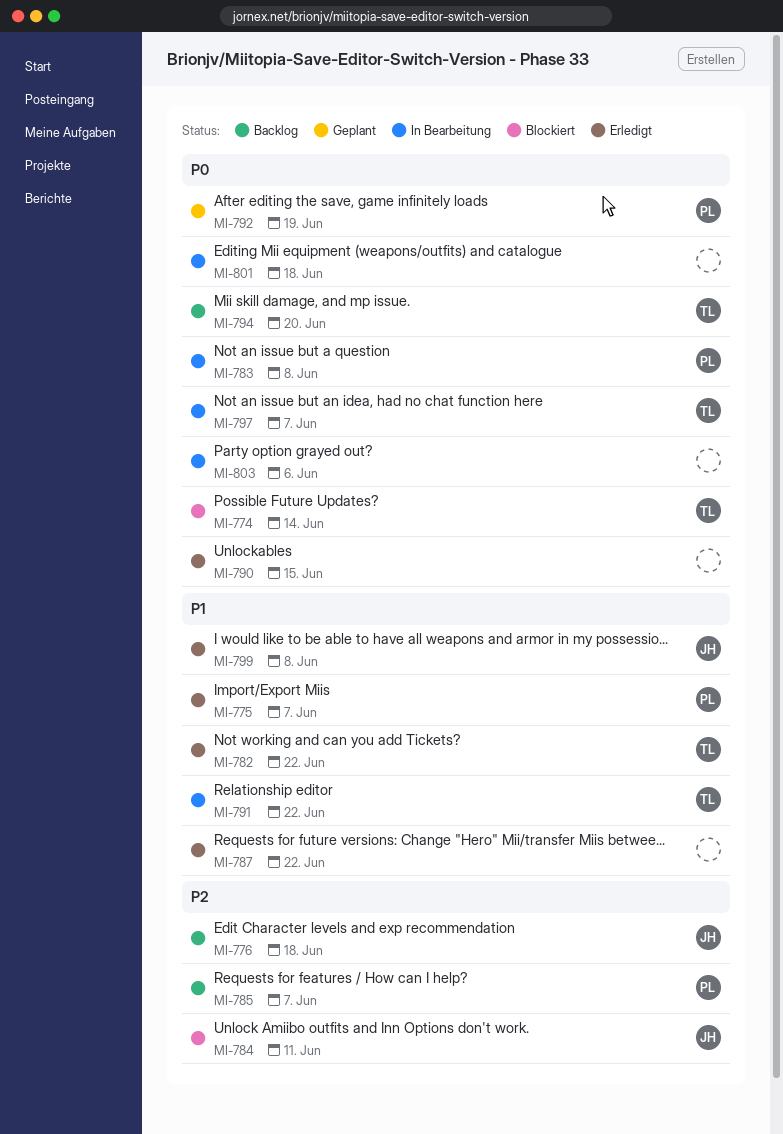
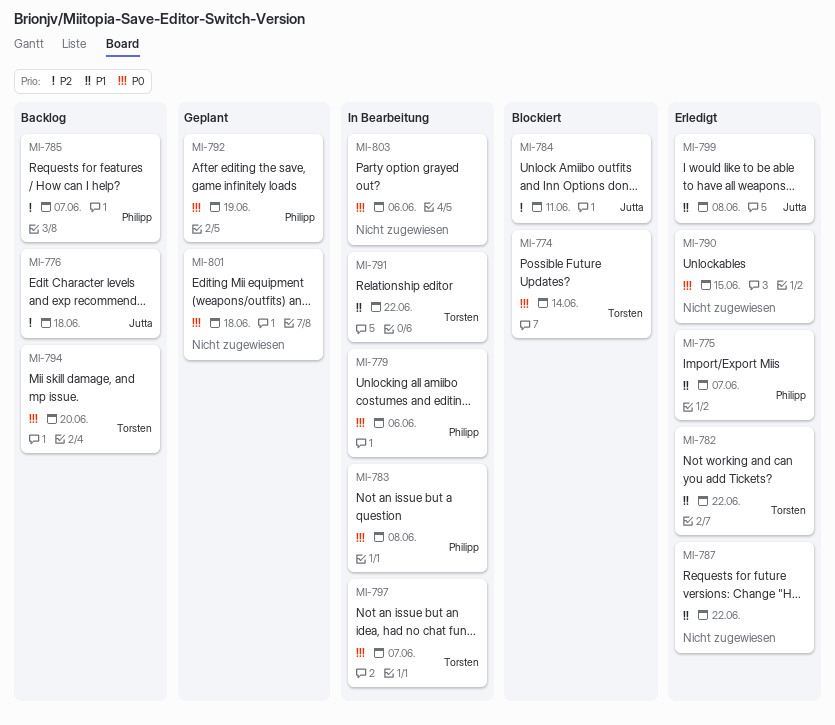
MI-779: none -> present
MI-801, status: In Bearbeitung -> Geplant

